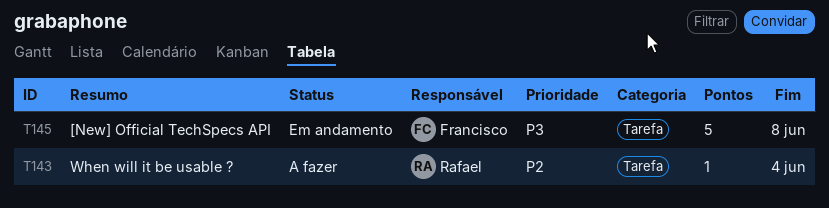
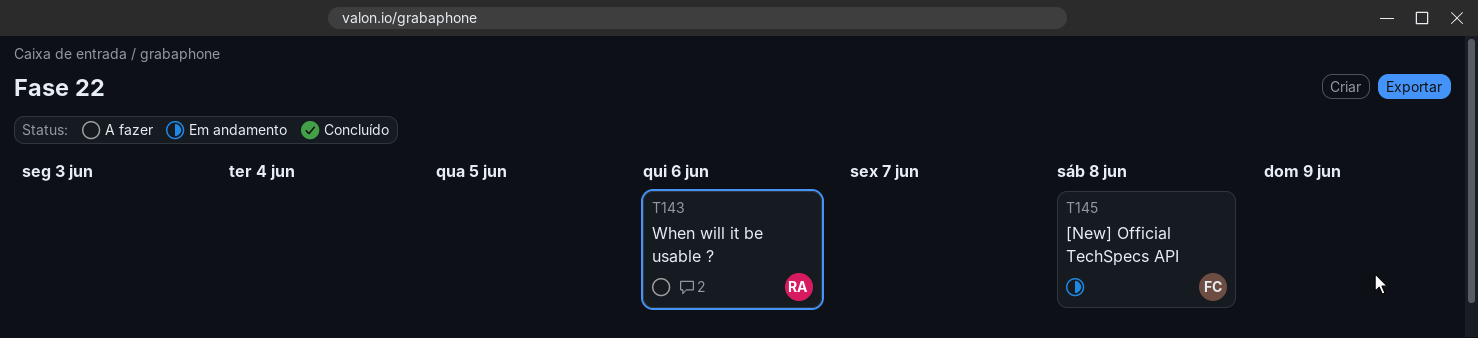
T143, due: Jun 4 -> Jun 6

